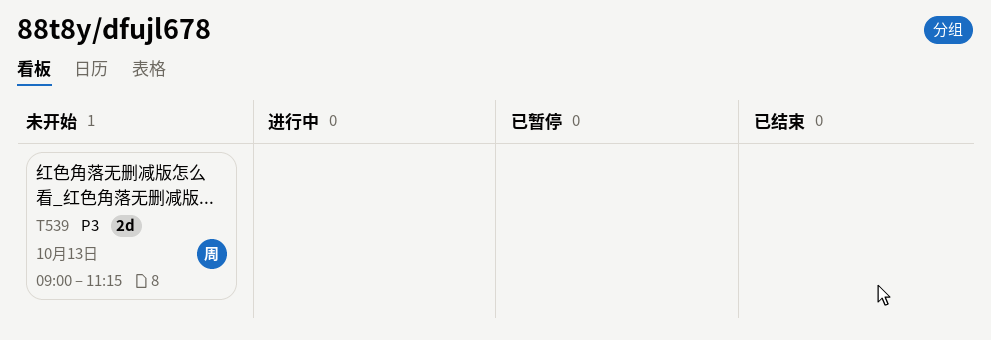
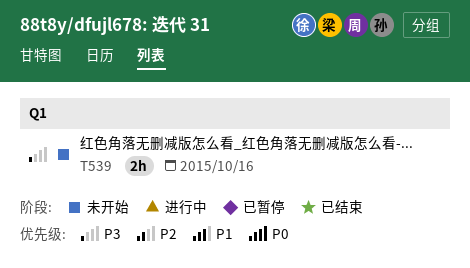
T539, estimate: 2d -> 2h
T539, day: Oct 13 -> Oct 16

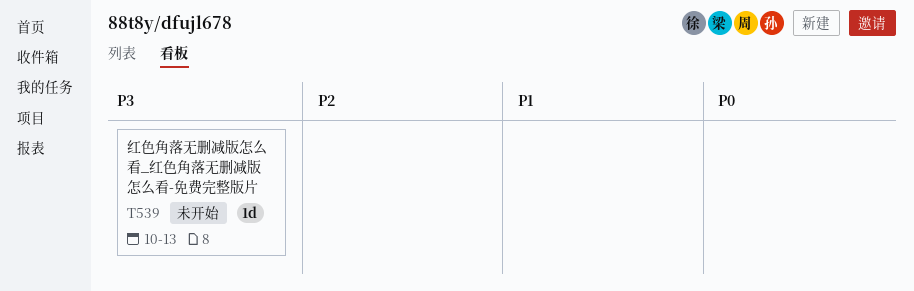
T539, estimate: 2h -> 1d
T539, day: Oct 16 -> Oct 13

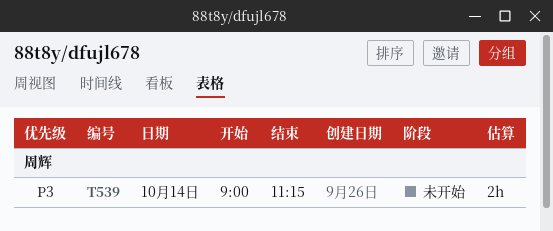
T539, estimate: 1d -> 2h
T539, day: Oct 13 -> Oct 14

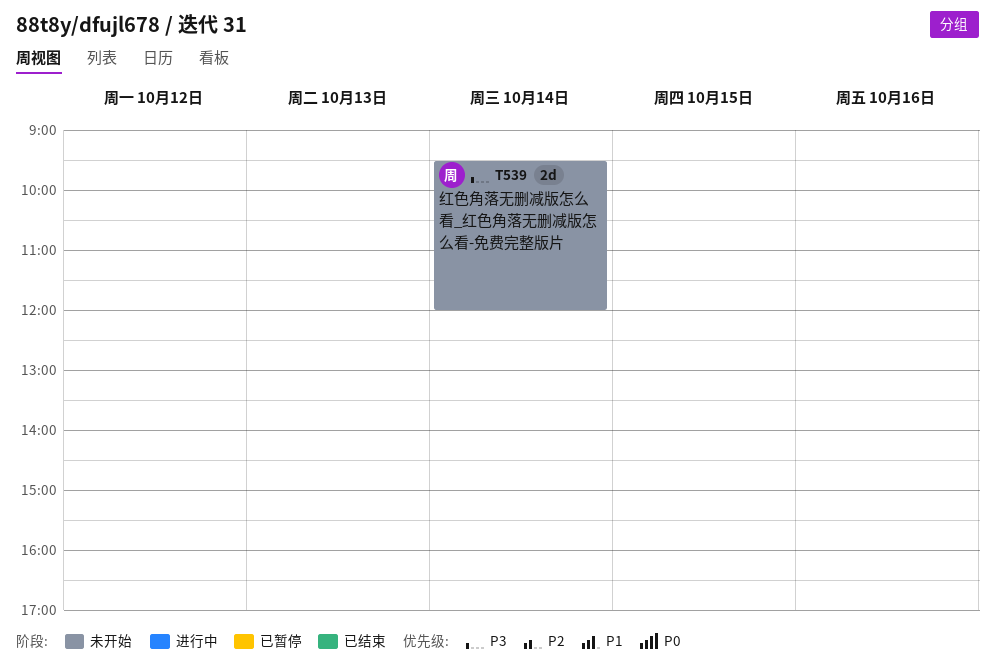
T539, estimate: 2h -> 2d
T539, begins: 09:00 -> 09:30
T539, ends: 11:15 -> 12:00

